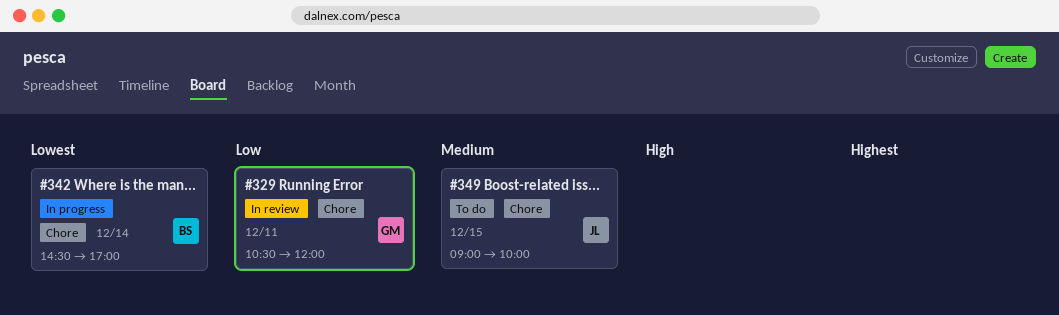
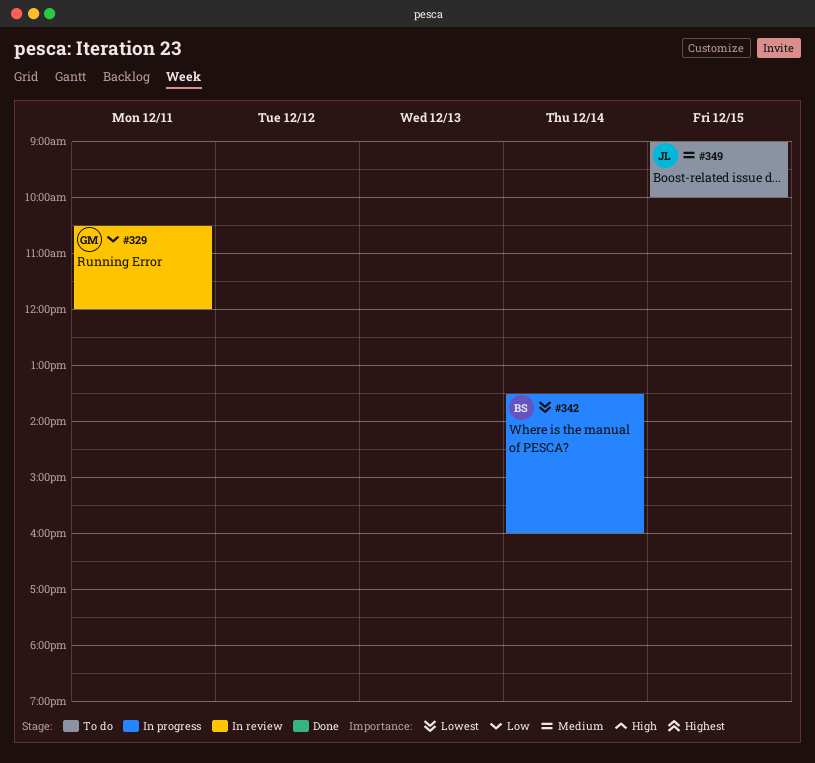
#342, begins: 14:30 -> 13:30
#342, ends: 17:00 -> 16:00

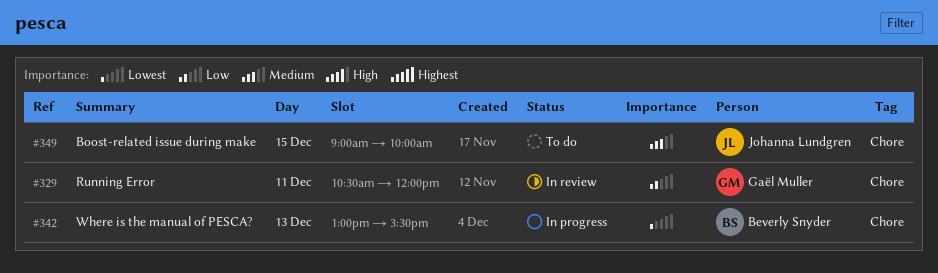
#342, day: Dec 14 -> Dec 13
#342, begins: 13:30 -> 13:00
#342, ends: 16:00 -> 15:30

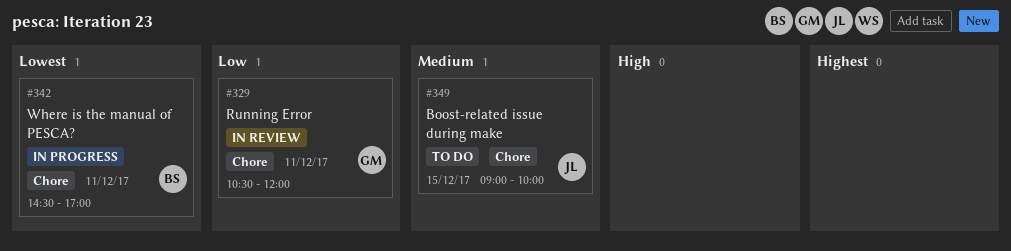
#342, day: Dec 13 -> Dec 11
#342, begins: 13:00 -> 14:30
#342, ends: 15:30 -> 17:00

